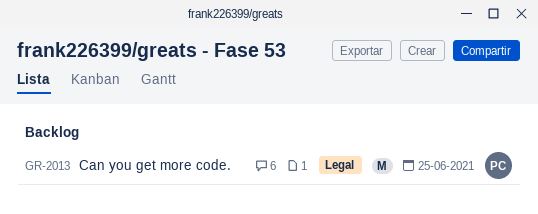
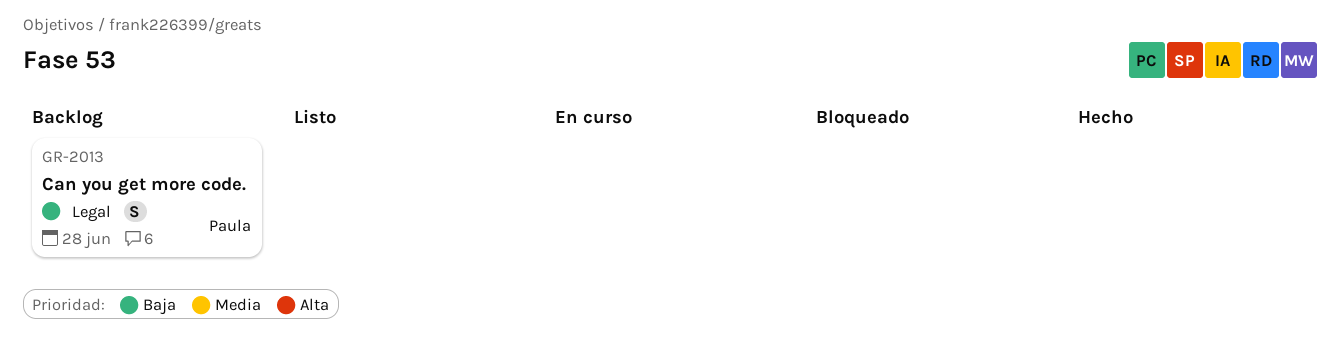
GR-2013, estimate: M -> S
GR-2013, due: Jun 25 -> Jun 28

